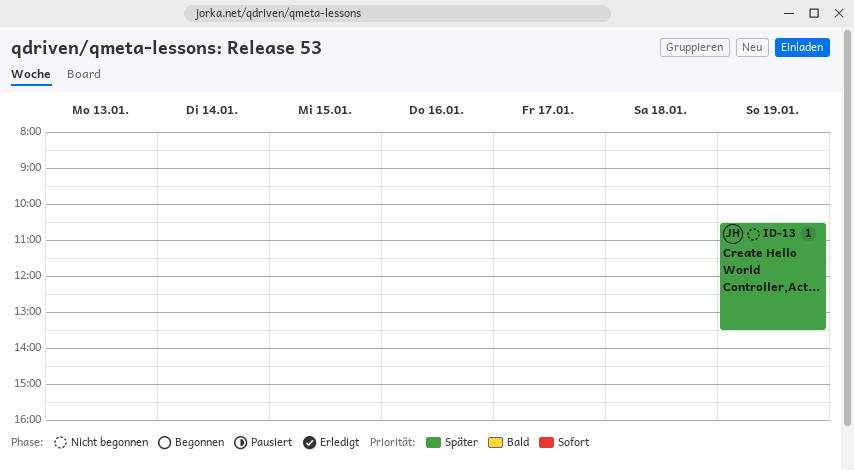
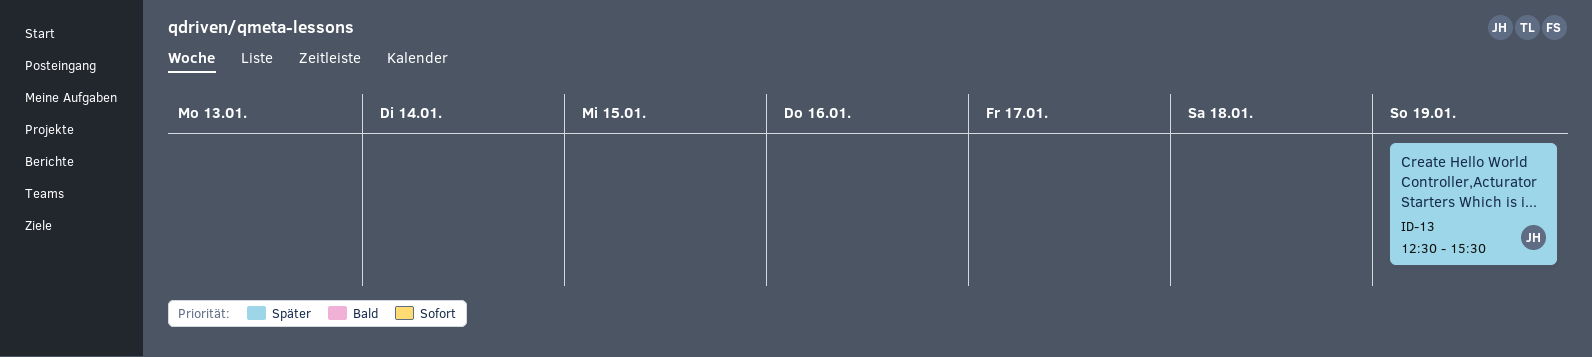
ID-13, begins: 10:30 -> 12:30
ID-13, ends: 13:30 -> 15:30

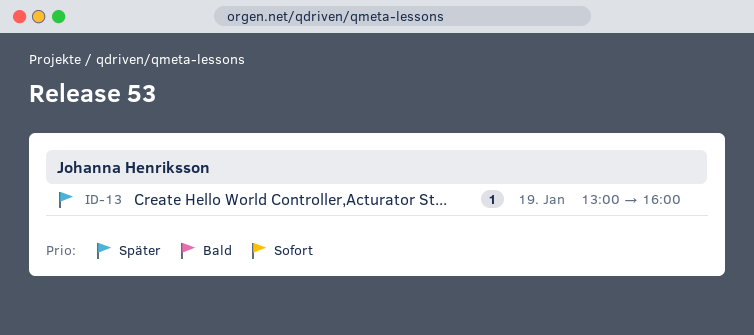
ID-13, begins: 12:30 -> 13:00
ID-13, ends: 15:30 -> 16:00

